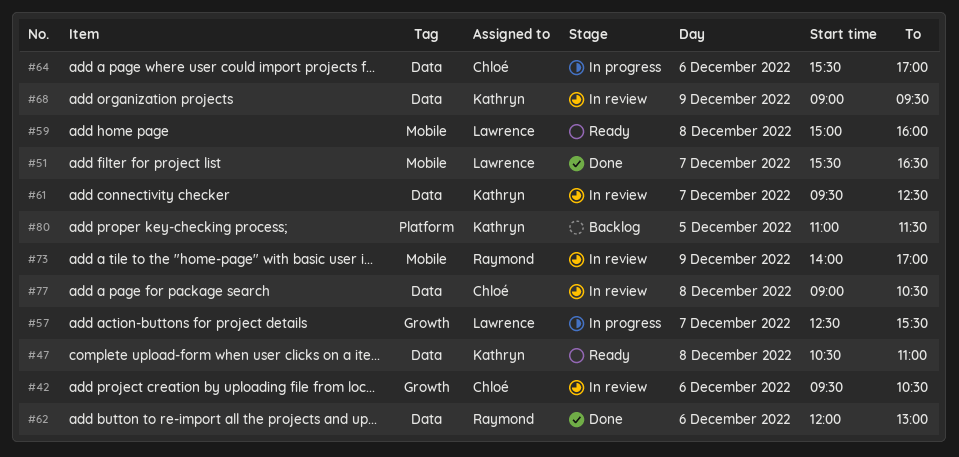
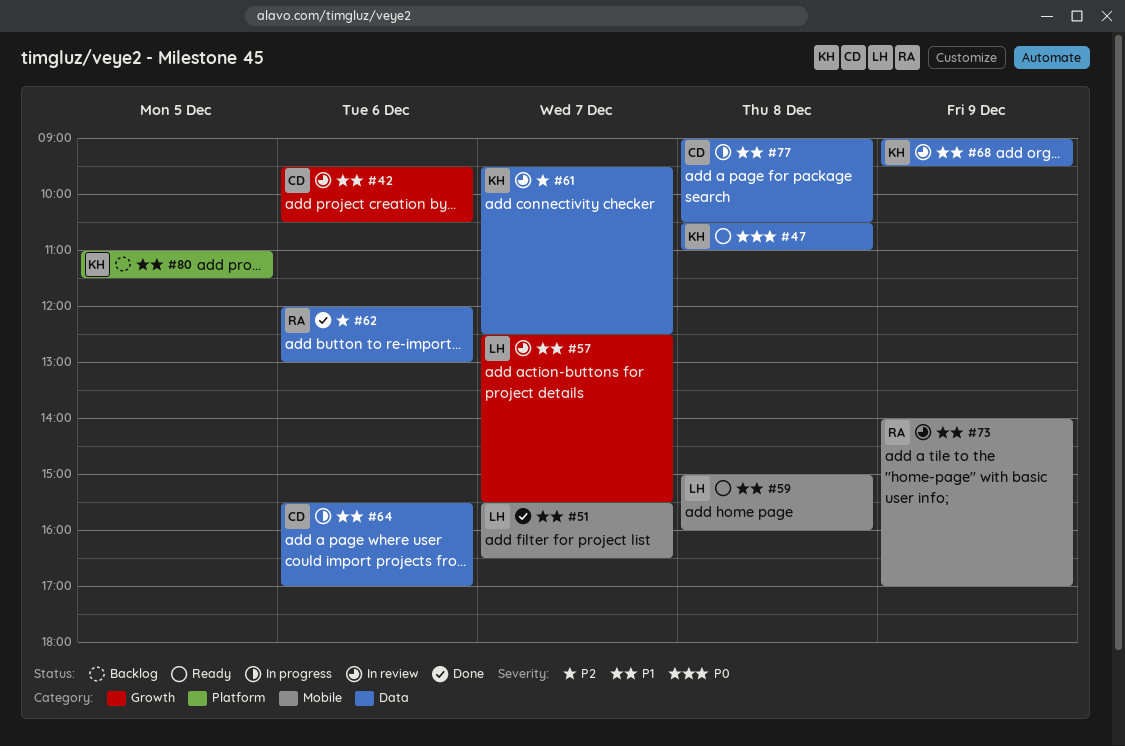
#57, status: In progress -> In review
#77, status: In review -> In progress

